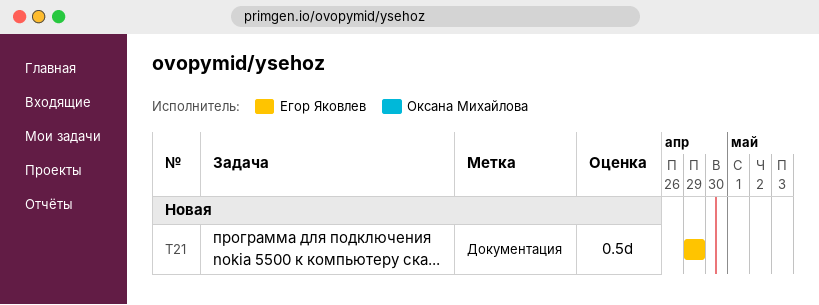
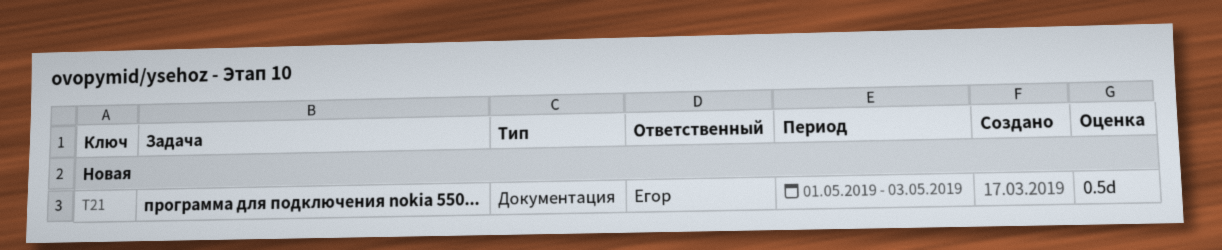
T21, start: Apr 29 -> May 1
T21, due: Apr 29 -> May 3

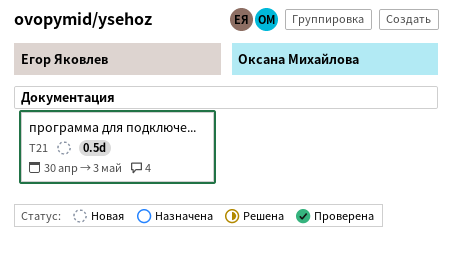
T21, start: May 1 -> Apr 30

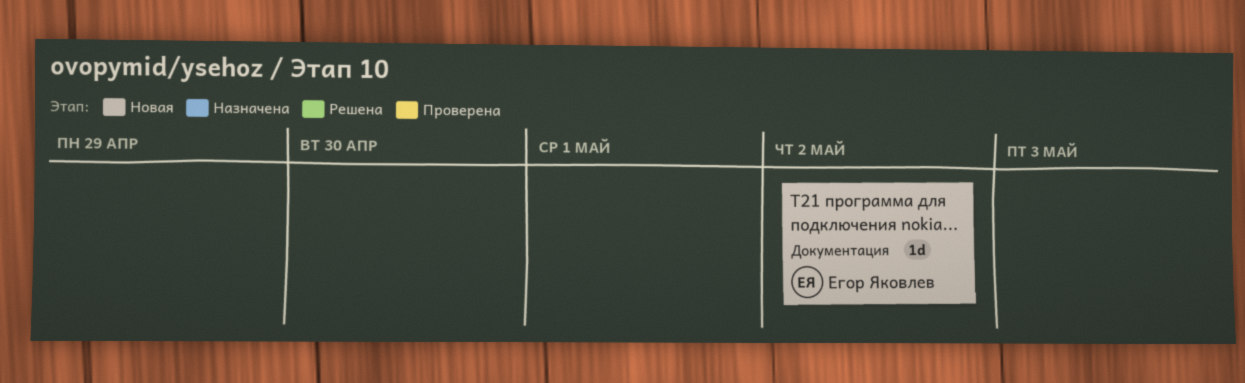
T21, estimate: 0.5d -> 1d
T21, due: May 3 -> May 2

